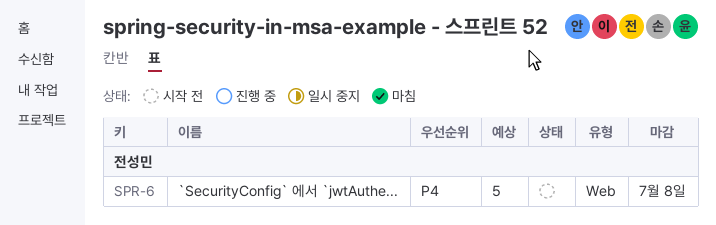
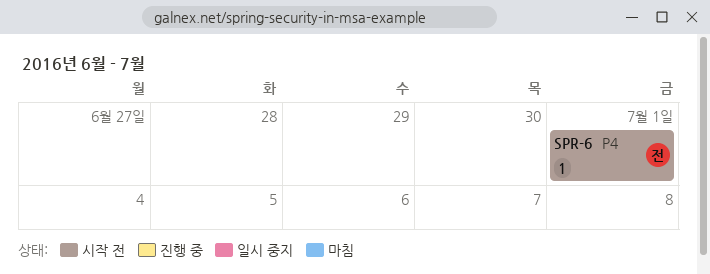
SPR-6, estimate: 5 -> 1
SPR-6, due: Jul 8 -> Jul 1

